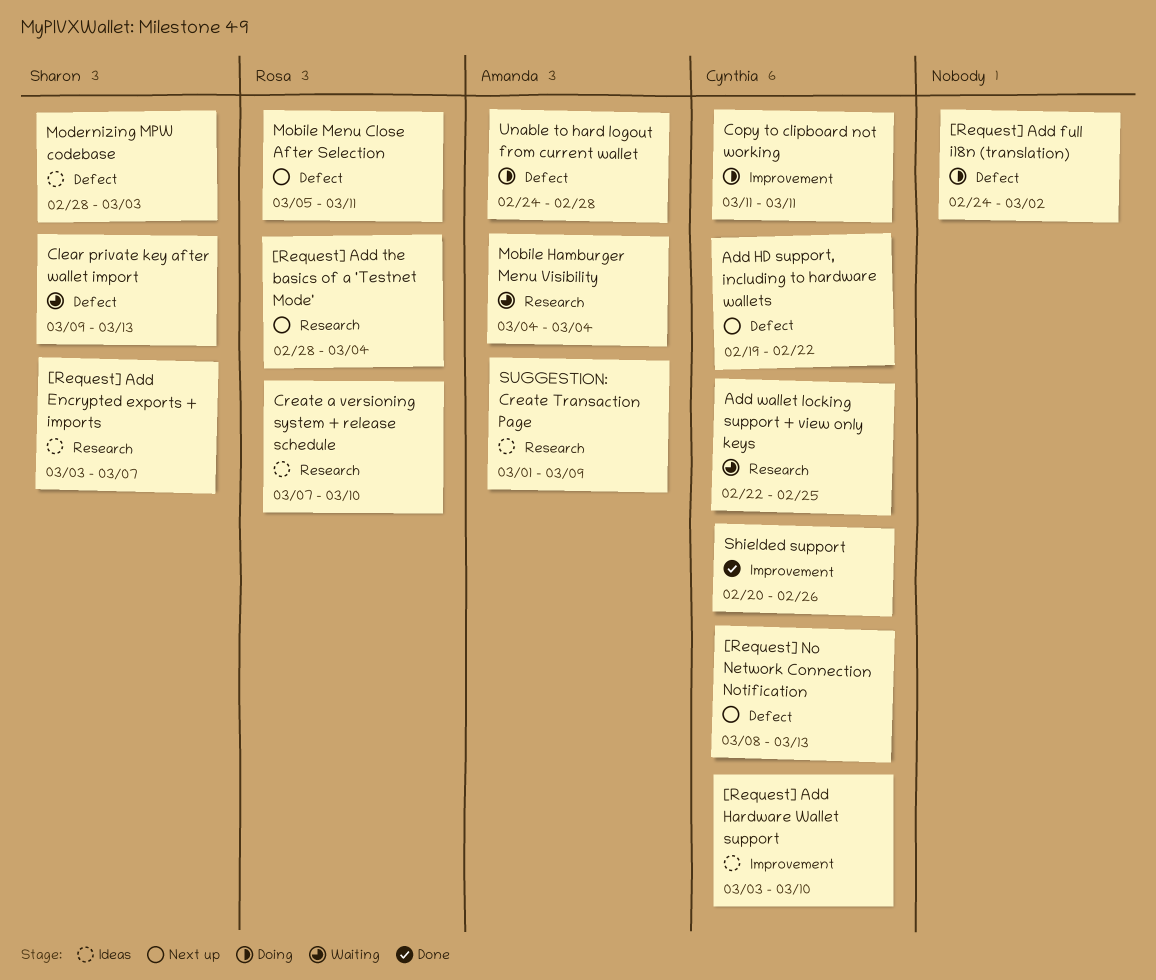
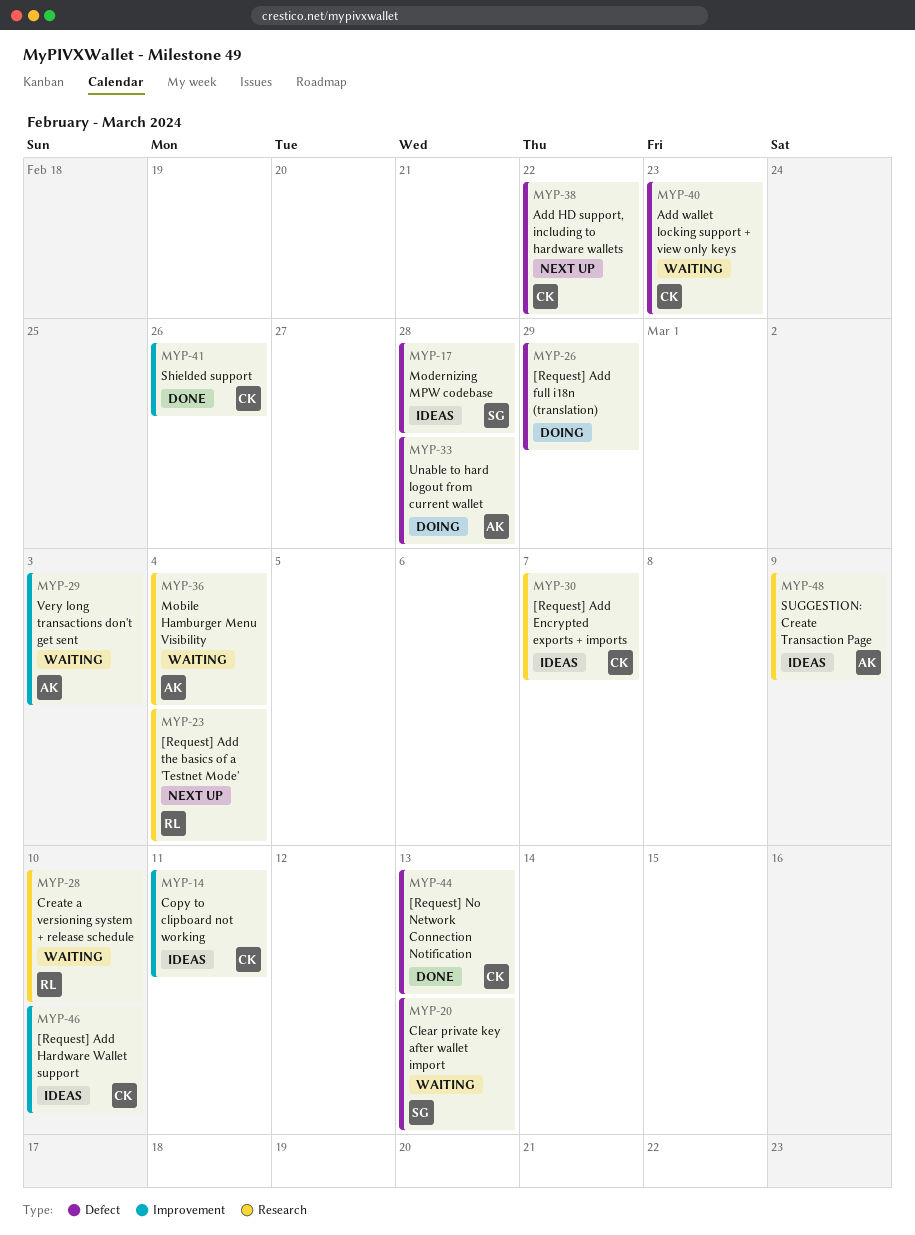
[Request] Add Encrypted exports + imports, owner: Sharon -> Cynthia
[Request] Add full i18n (translation), due: Mar 2 -> Feb 29
[Request] No Network Connection Notification, status: Next up -> Done
Add wallet locking support + view only keys, label: Research -> Defect
Add wallet locking support + view only keys, due: Feb 25 -> Feb 23
Copy to clipboard not working, status: Doing -> Ideas
Create a versioning system + release schedule, status: Ideas -> Waiting
Mobile Menu Close After Selection: present -> none
Modernizing MPW codebase, due: Mar 3 -> Feb 28
Very long transactions don't get sent: none -> present

